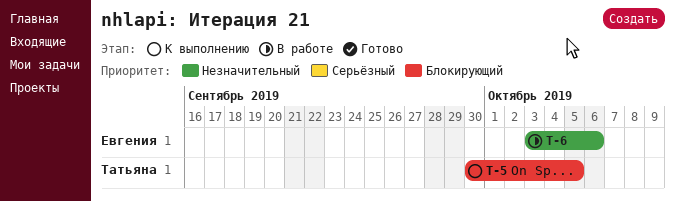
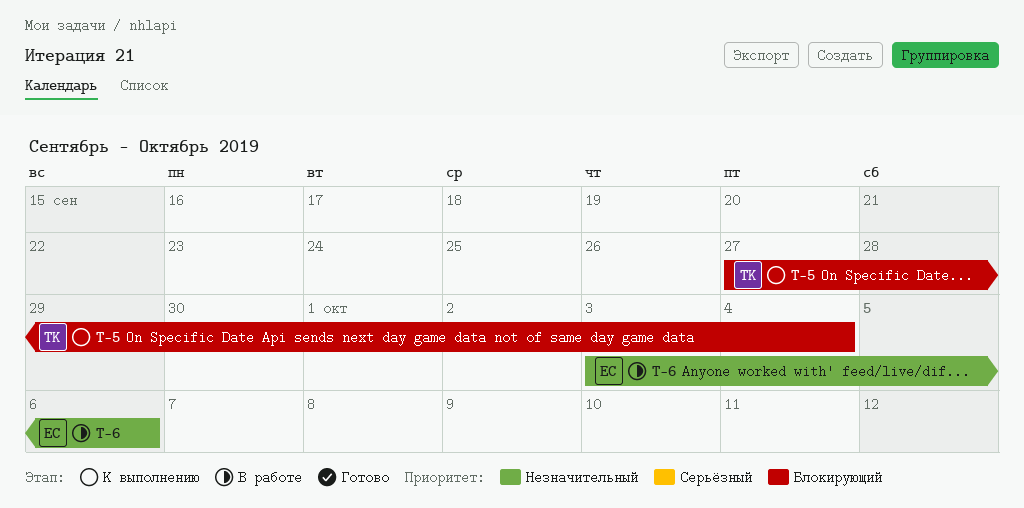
T-5, start: Sep 30 -> Sep 27
T-5, due: Oct 5 -> Oct 4

